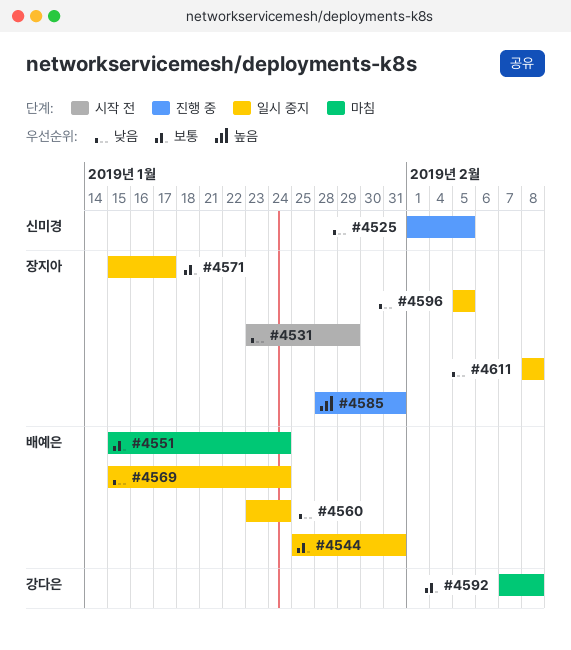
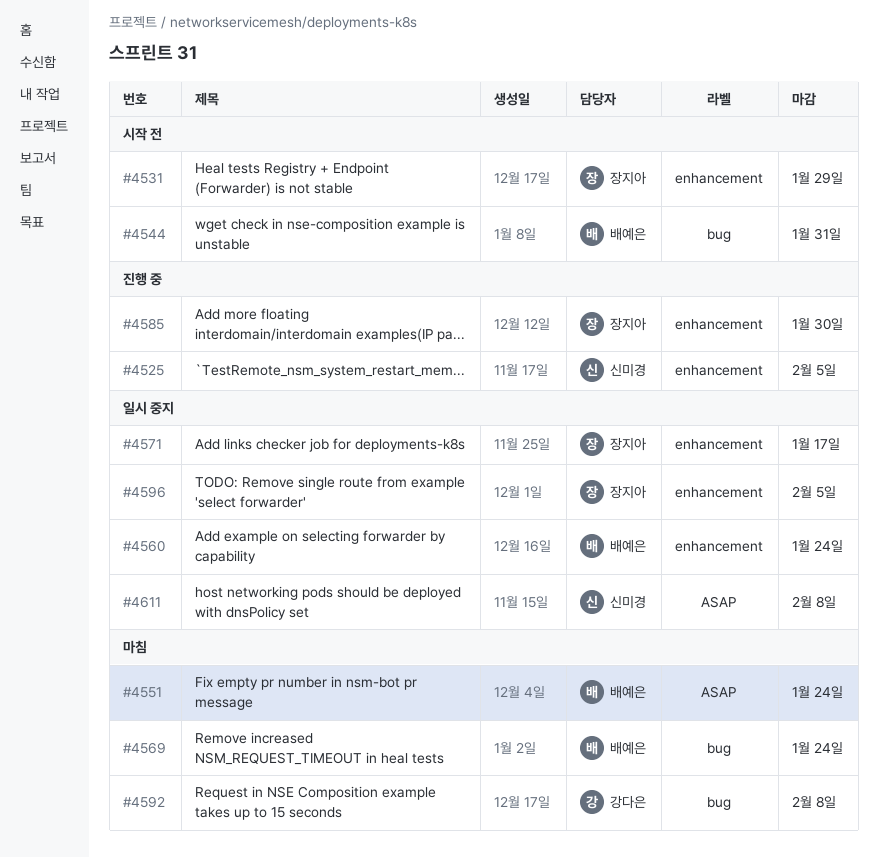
#4544, status: 일시 중지 -> 시작 전
#4569, status: 일시 중지 -> 마침
#4585, due: Jan 31 -> Jan 30
#4611, owner: 장지아 -> 신미경

